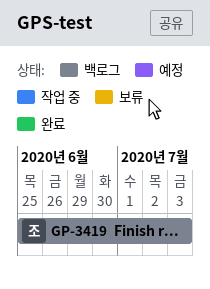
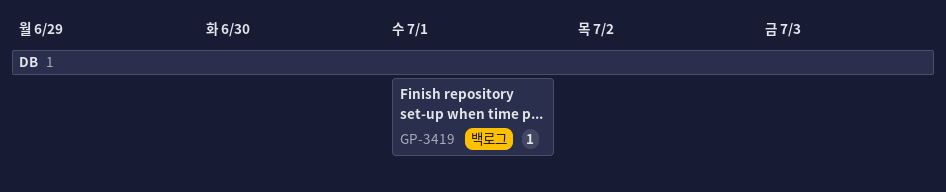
GP-3419, due: Jul 3 -> Jul 1

